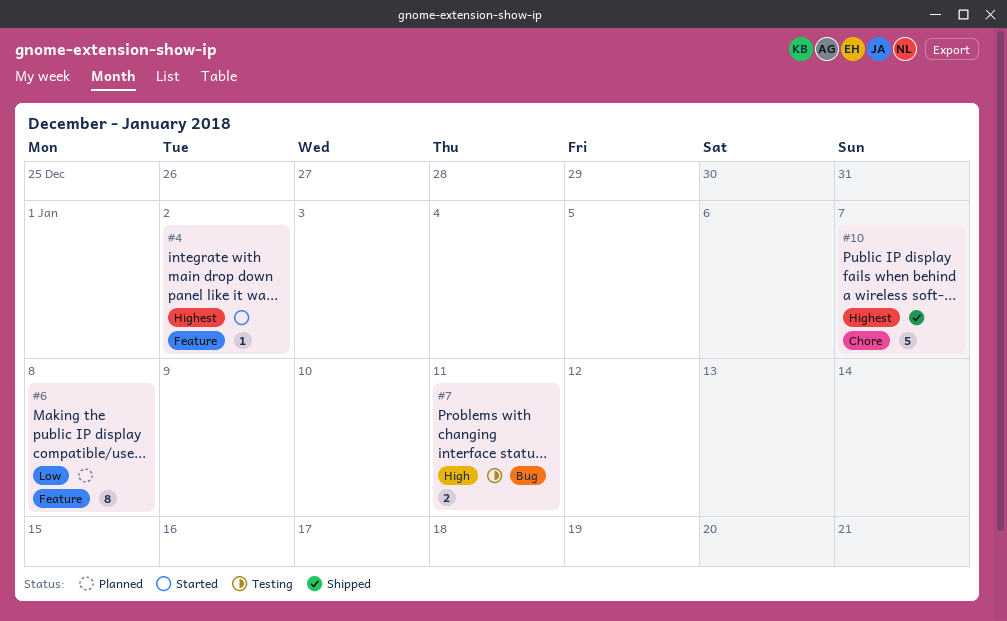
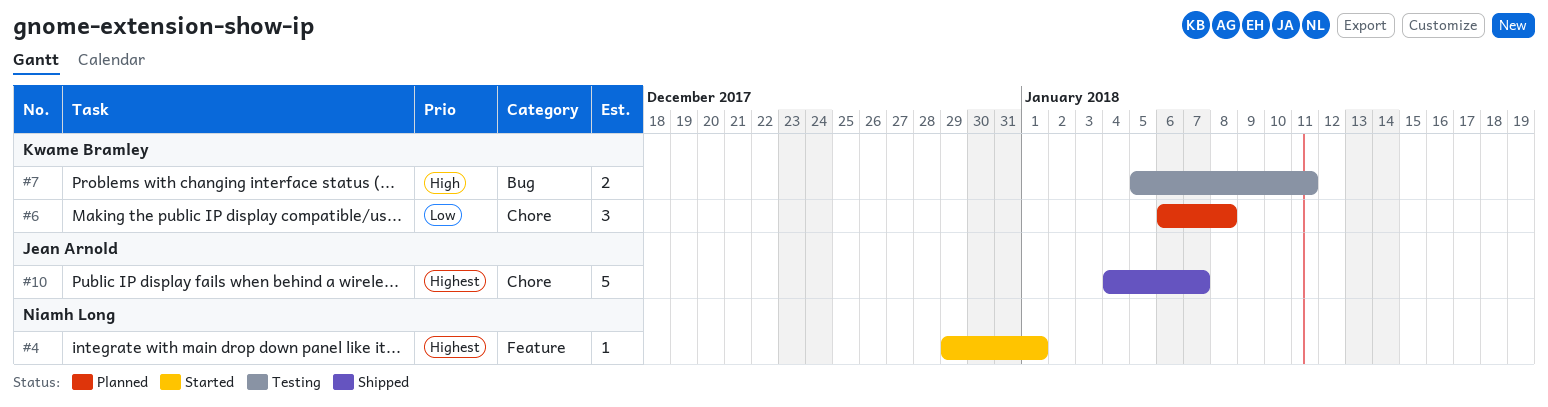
#4, due: Jan 2 -> Jan 1
#6, label: Feature -> Chore
#6, estimate: 8 -> 3

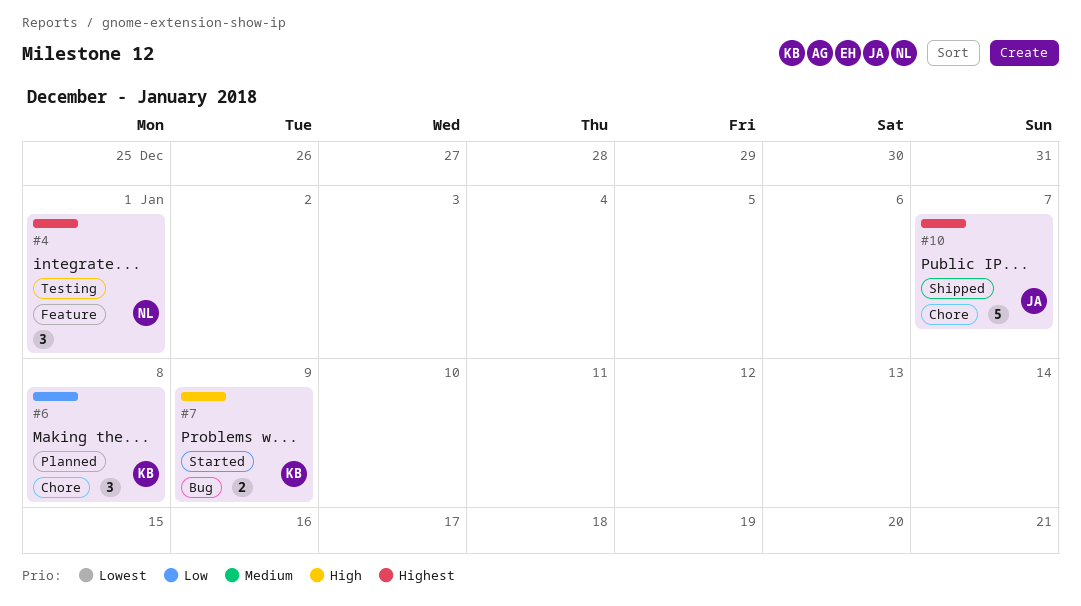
#4, status: Started -> Testing
#4, estimate: 1 -> 3
#7, status: Testing -> Started
#7, due: Jan 11 -> Jan 9

